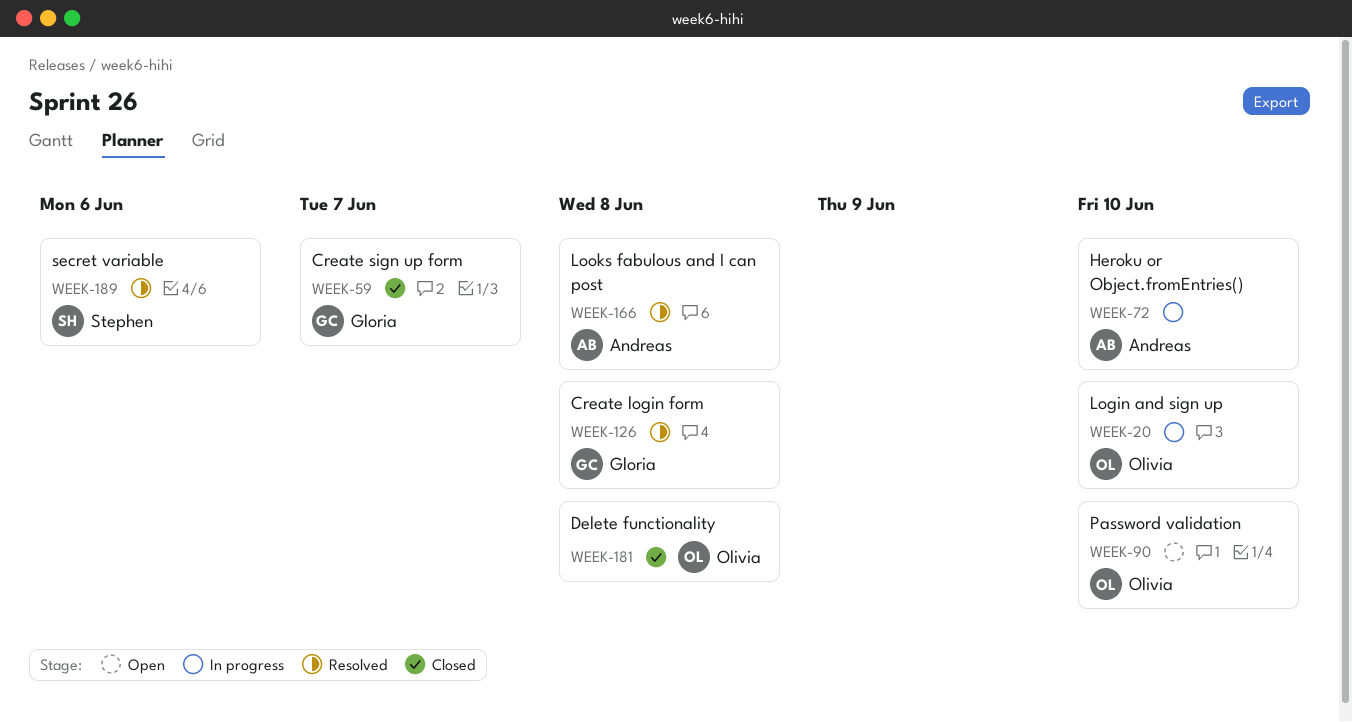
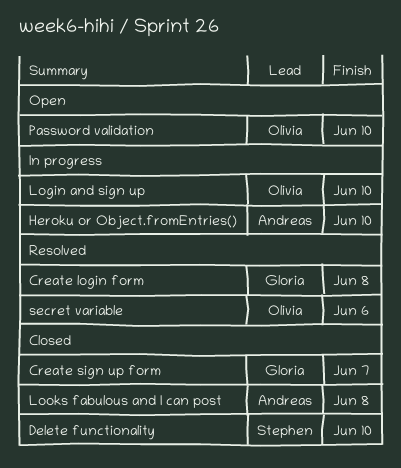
Delete functionality, owner: Olivia -> Stephen
Delete functionality, due: Jun 8 -> Jun 10
Looks fabulous and I can post, status: Resolved -> Closed
secret variable, owner: Stephen -> Olivia

